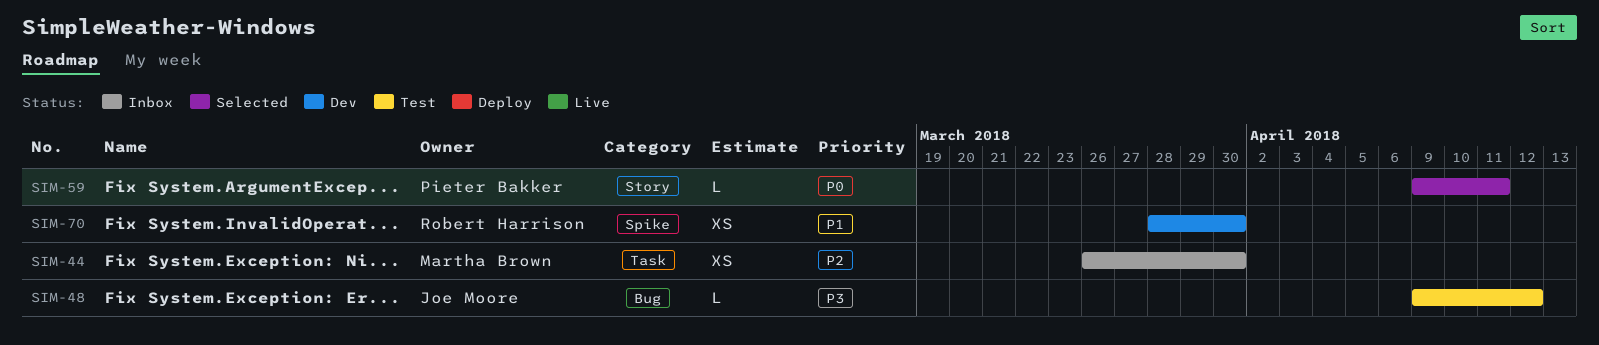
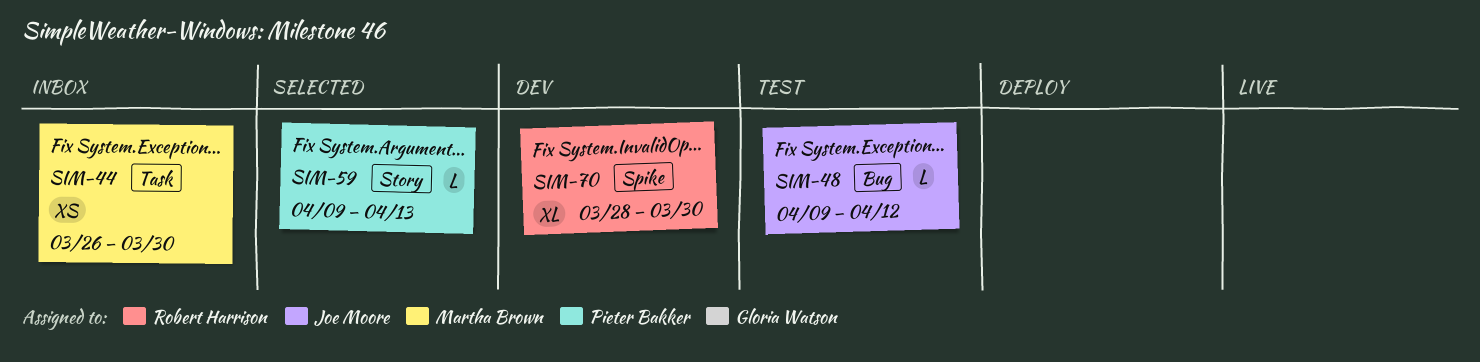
SIM-59, due: Apr 11 -> Apr 13
SIM-70, estimate: XS -> XL

